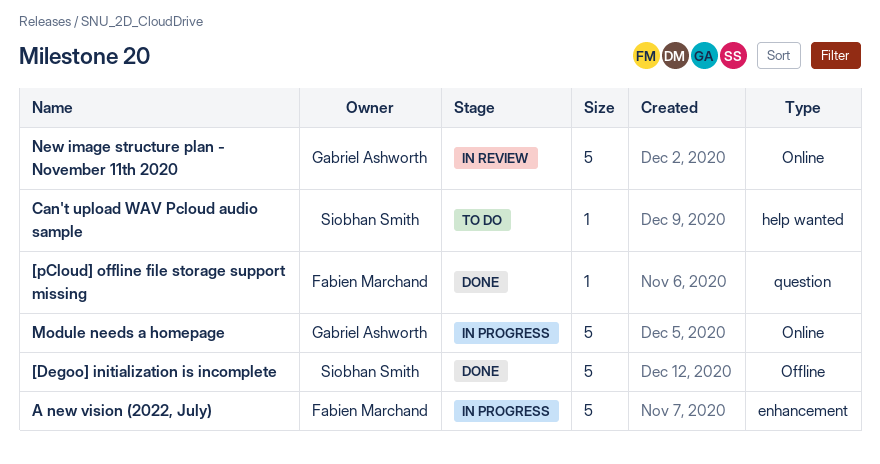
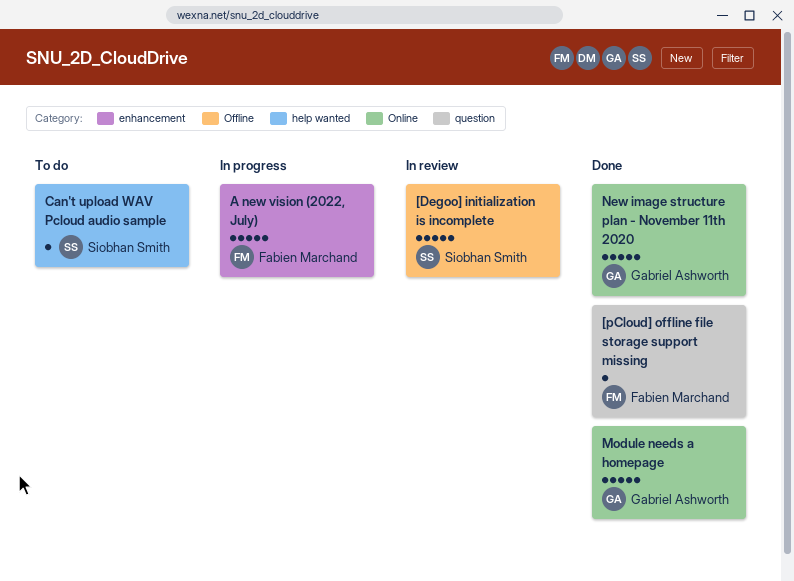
[Degoo] initialization is incomplete, status: Done -> In review
Module needs a homepage, status: In progress -> Done
New image structure plan - November 11th 2020, status: In review -> Done

